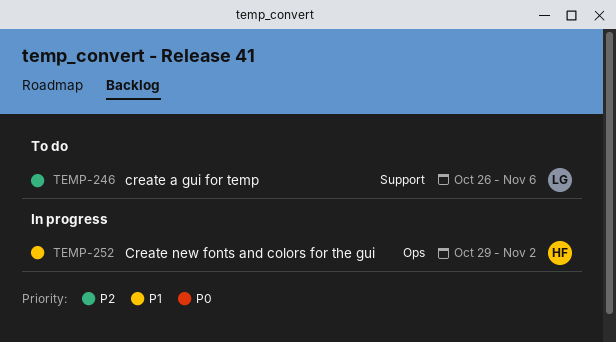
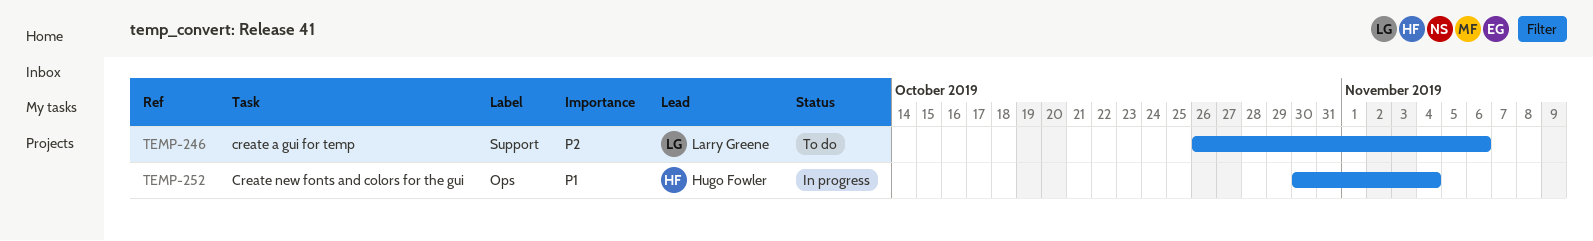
TEMP-252, start: Oct 29 -> Oct 30
TEMP-252, due: Nov 2 -> Nov 4

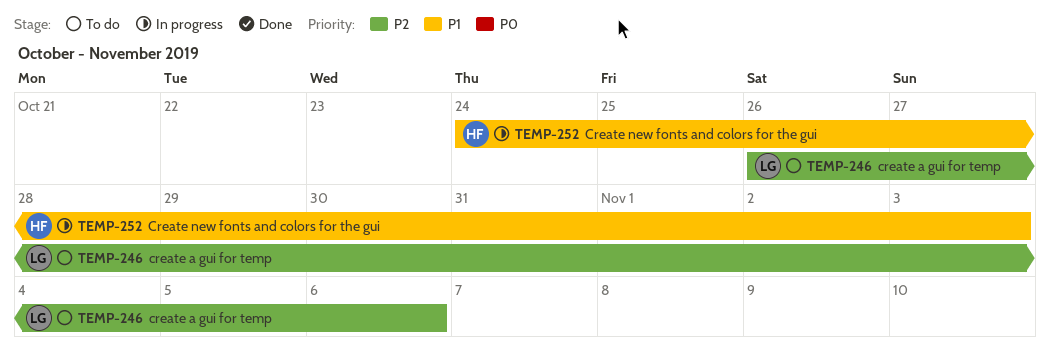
TEMP-252, start: Oct 30 -> Oct 24
TEMP-252, due: Nov 4 -> Nov 3

